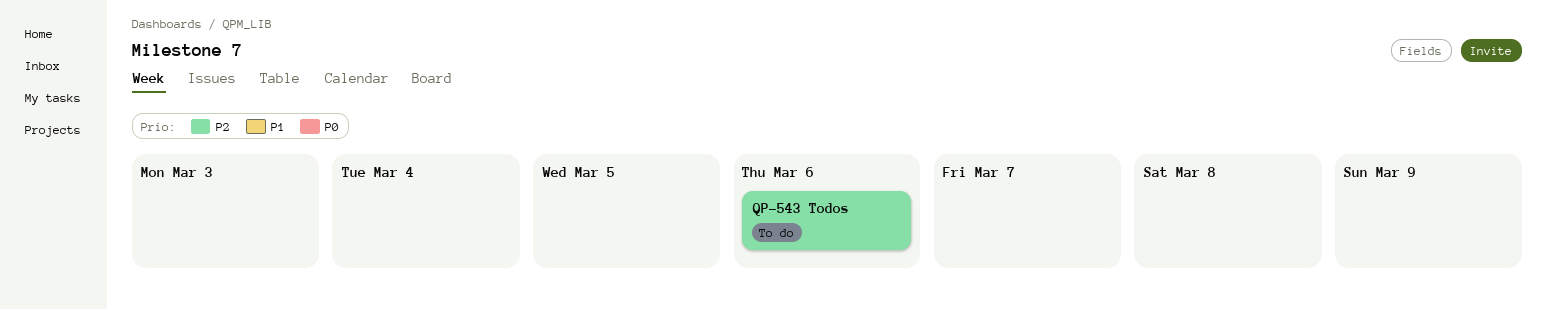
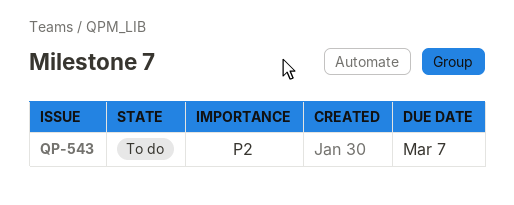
QP-543, due: Mar 6 -> Mar 7

